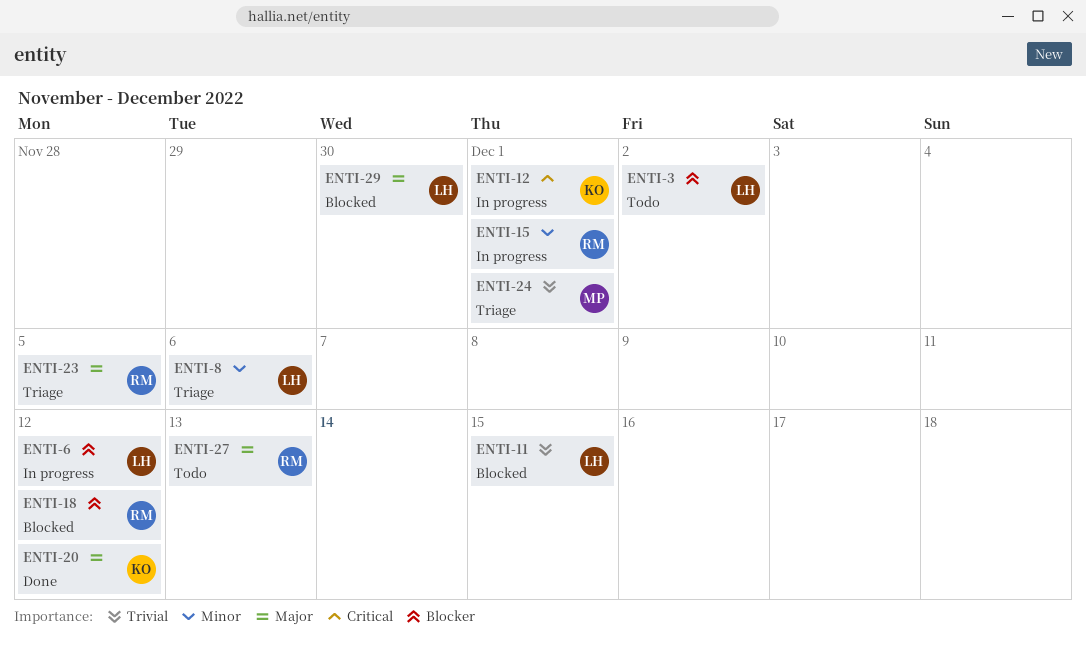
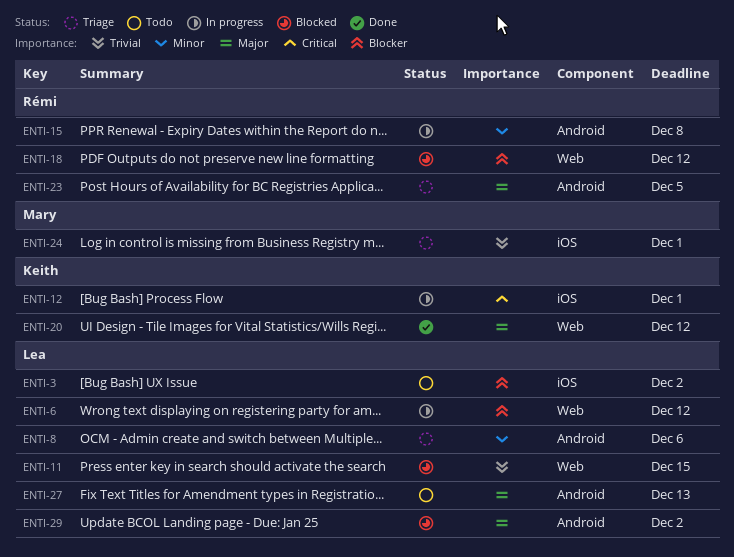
ENTI-15, due: Dec 1 -> Dec 8
ENTI-27, owner: Rémi -> Lea
ENTI-29, due: Nov 30 -> Dec 2

